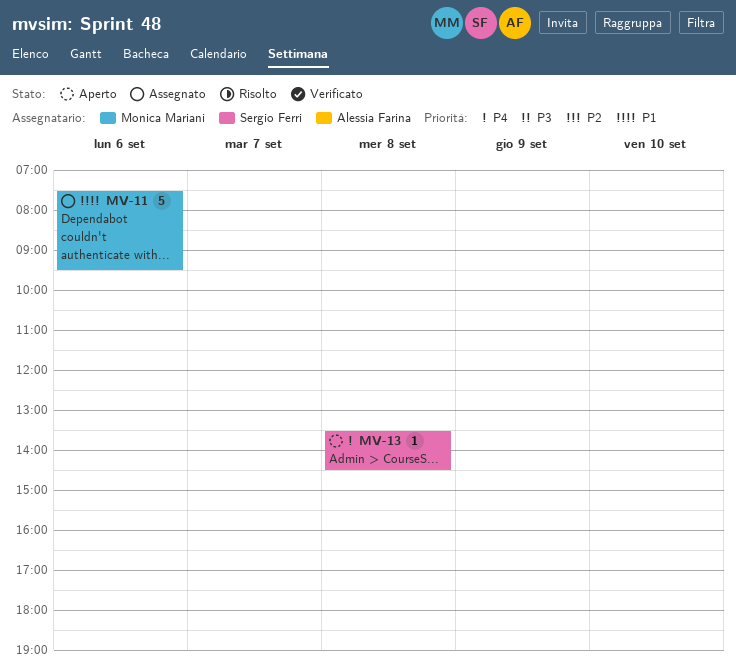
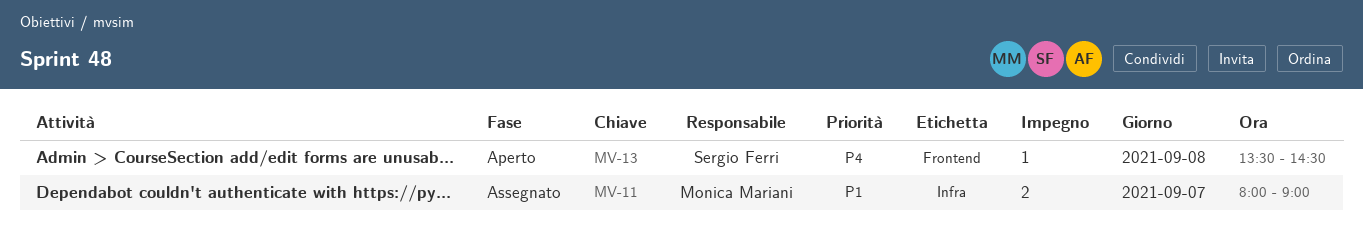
MV-11, estimate: 5 -> 2
MV-11, day: Sep 6 -> Sep 7
MV-11, begins: 07:30 -> 08:00
MV-11, ends: 09:30 -> 09:00

